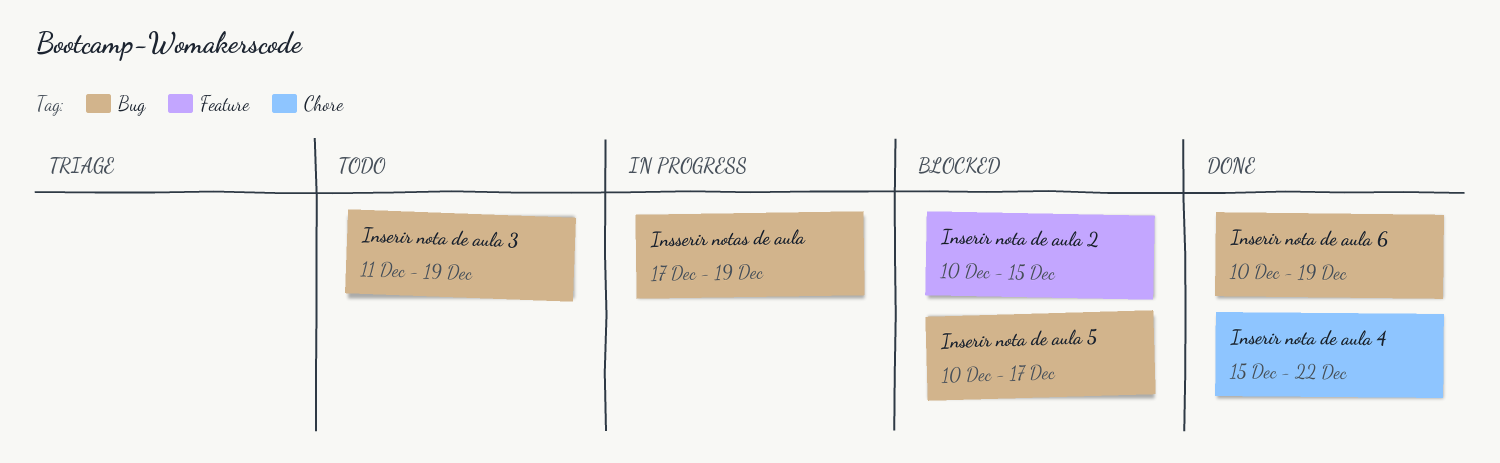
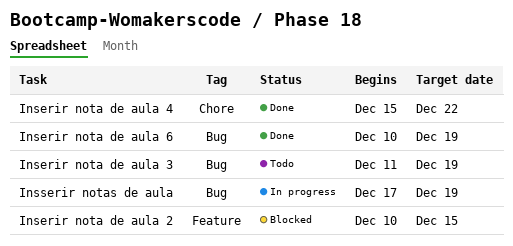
Inserir nota de aula 5: present -> none

